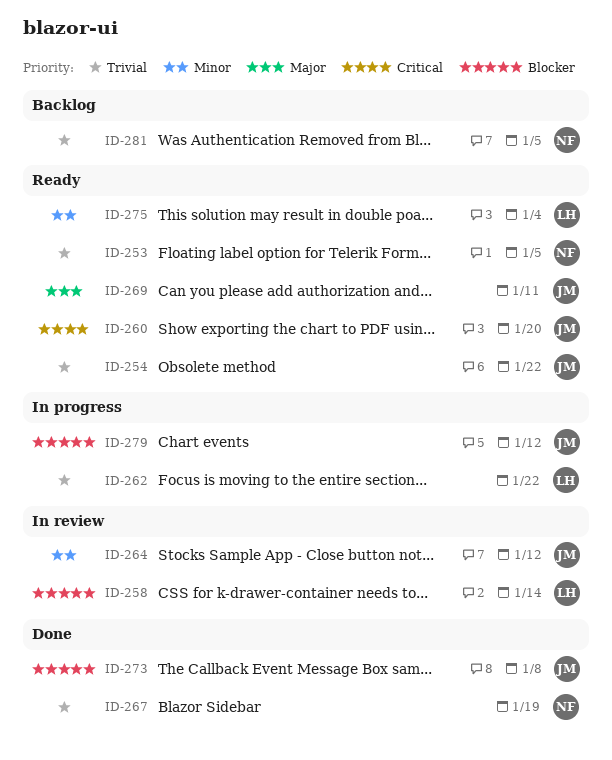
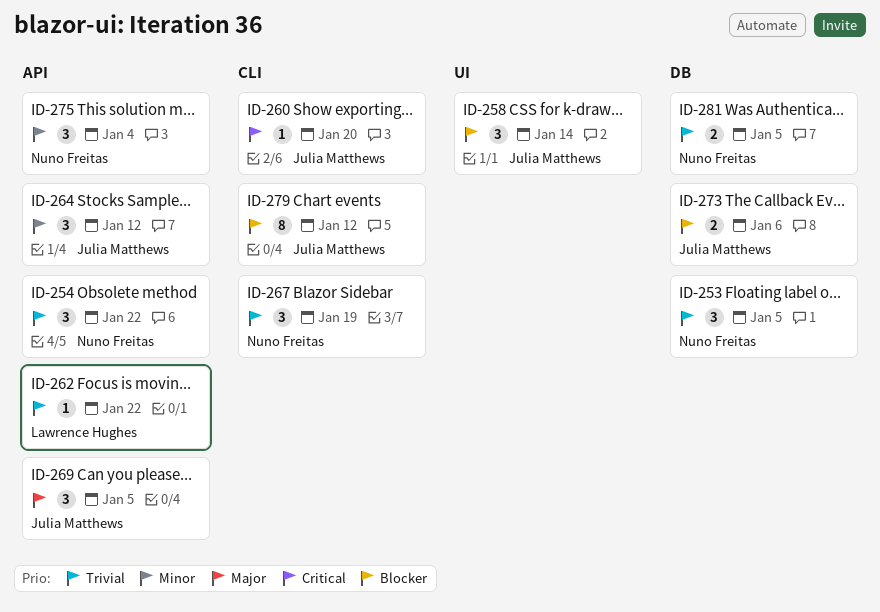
ID-254, owner: Julia Matthews -> Nuno Freitas
ID-258, owner: Lawrence Hughes -> Julia Matthews
ID-269, due: Jan 11 -> Jan 5
ID-273, due: Jan 8 -> Jan 6
ID-275, owner: Lawrence Hughes -> Nuno Freitas

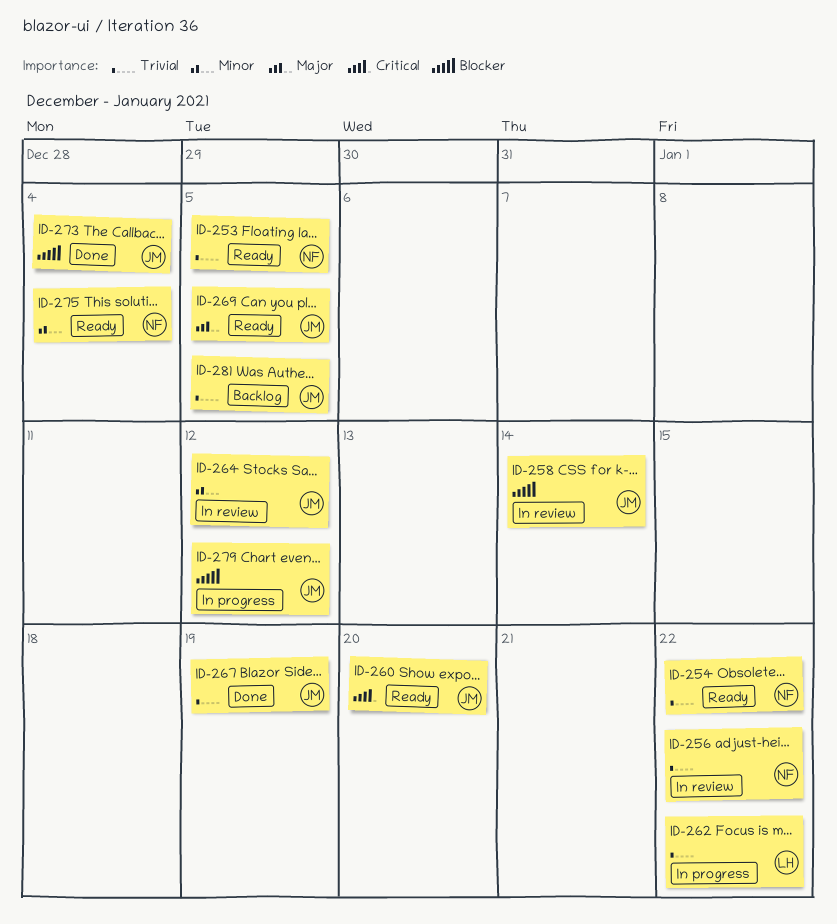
ID-256: none -> present
ID-267, owner: Nuno Freitas -> Julia Matthews
ID-273, due: Jan 6 -> Jan 4
ID-281, owner: Nuno Freitas -> Julia Matthews

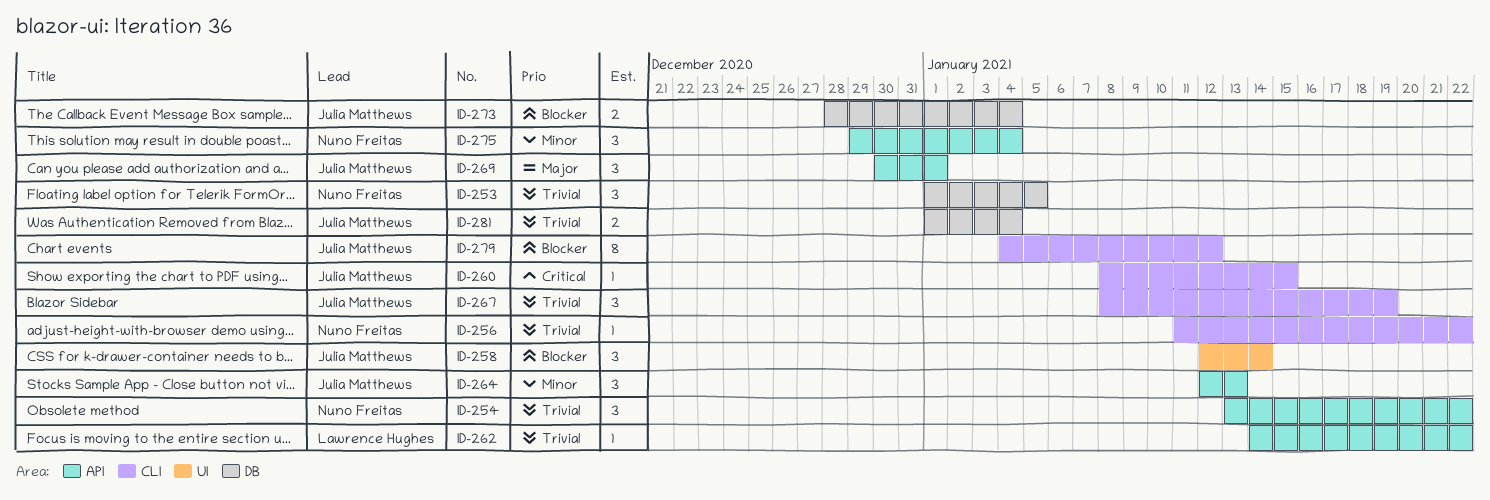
ID-260, due: Jan 20 -> Jan 15
ID-264, due: Jan 12 -> Jan 13
ID-269, due: Jan 5 -> Jan 1
ID-281, due: Jan 5 -> Jan 4

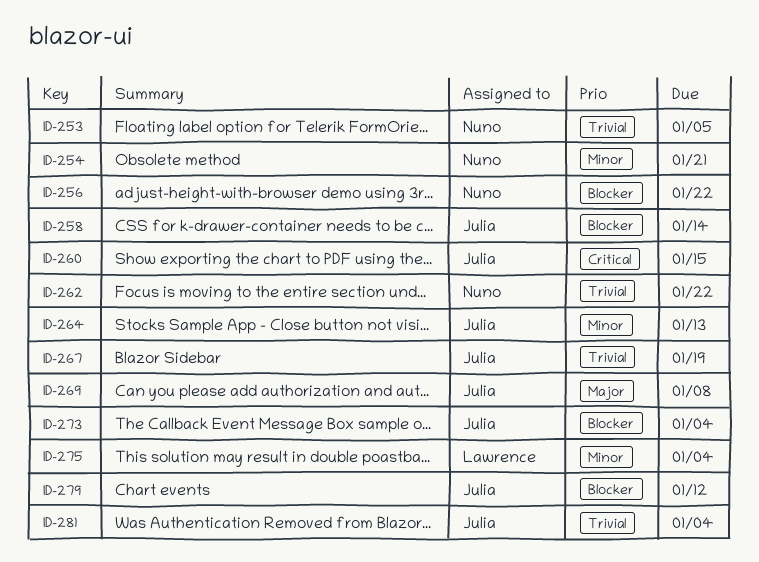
ID-254, priority: Trivial -> Minor
ID-254, due: Jan 22 -> Jan 21
ID-256, priority: Trivial -> Blocker
ID-262, owner: Lawrence Hughes -> Nuno Freitas
ID-269, due: Jan 1 -> Jan 8
ID-275, owner: Nuno Freitas -> Lawrence Hughes

